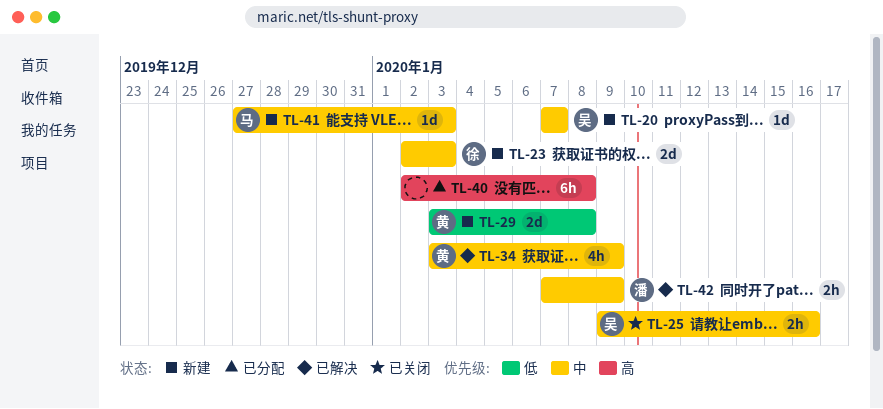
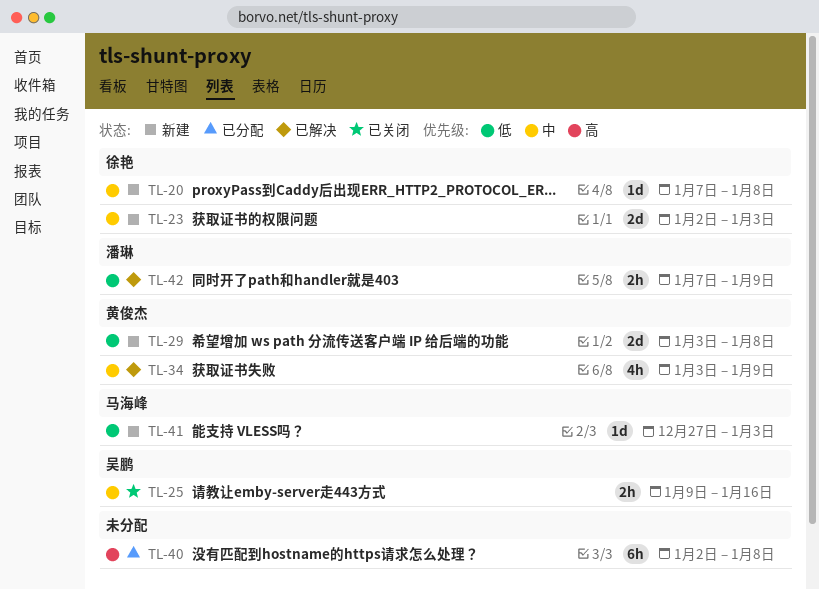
TL-20, owner: 吴鹏 -> 徐艳
TL-20, due: Jan 7 -> Jan 8
TL-41, priority: 中 -> 低
TL-42, priority: 中 -> 低

